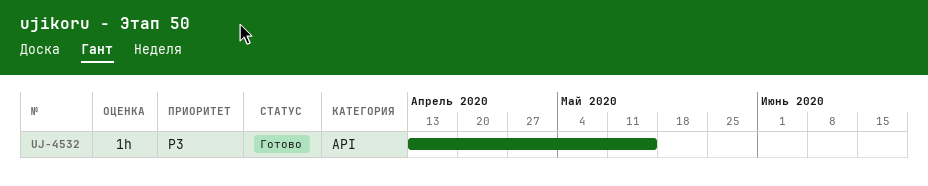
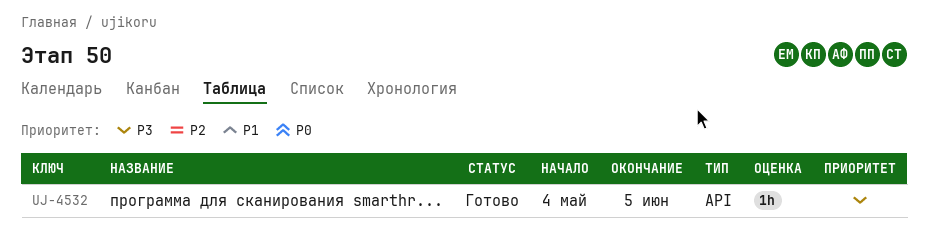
UJ-4532, start: Apr 13 -> May 4
UJ-4532, due: May 15 -> Jun 5

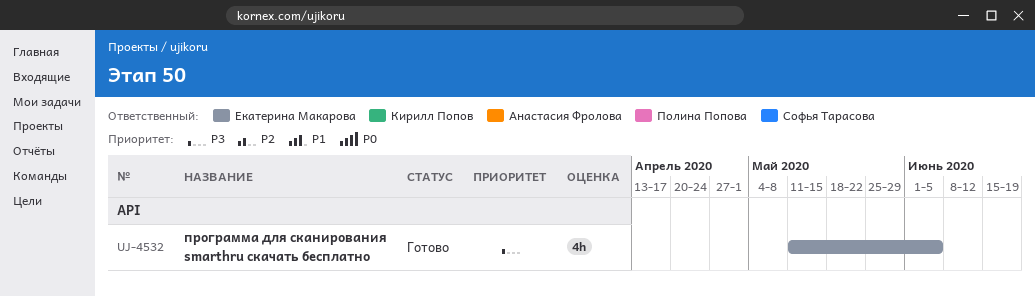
UJ-4532, estimate: 1h -> 4h
UJ-4532, start: May 4 -> May 11

